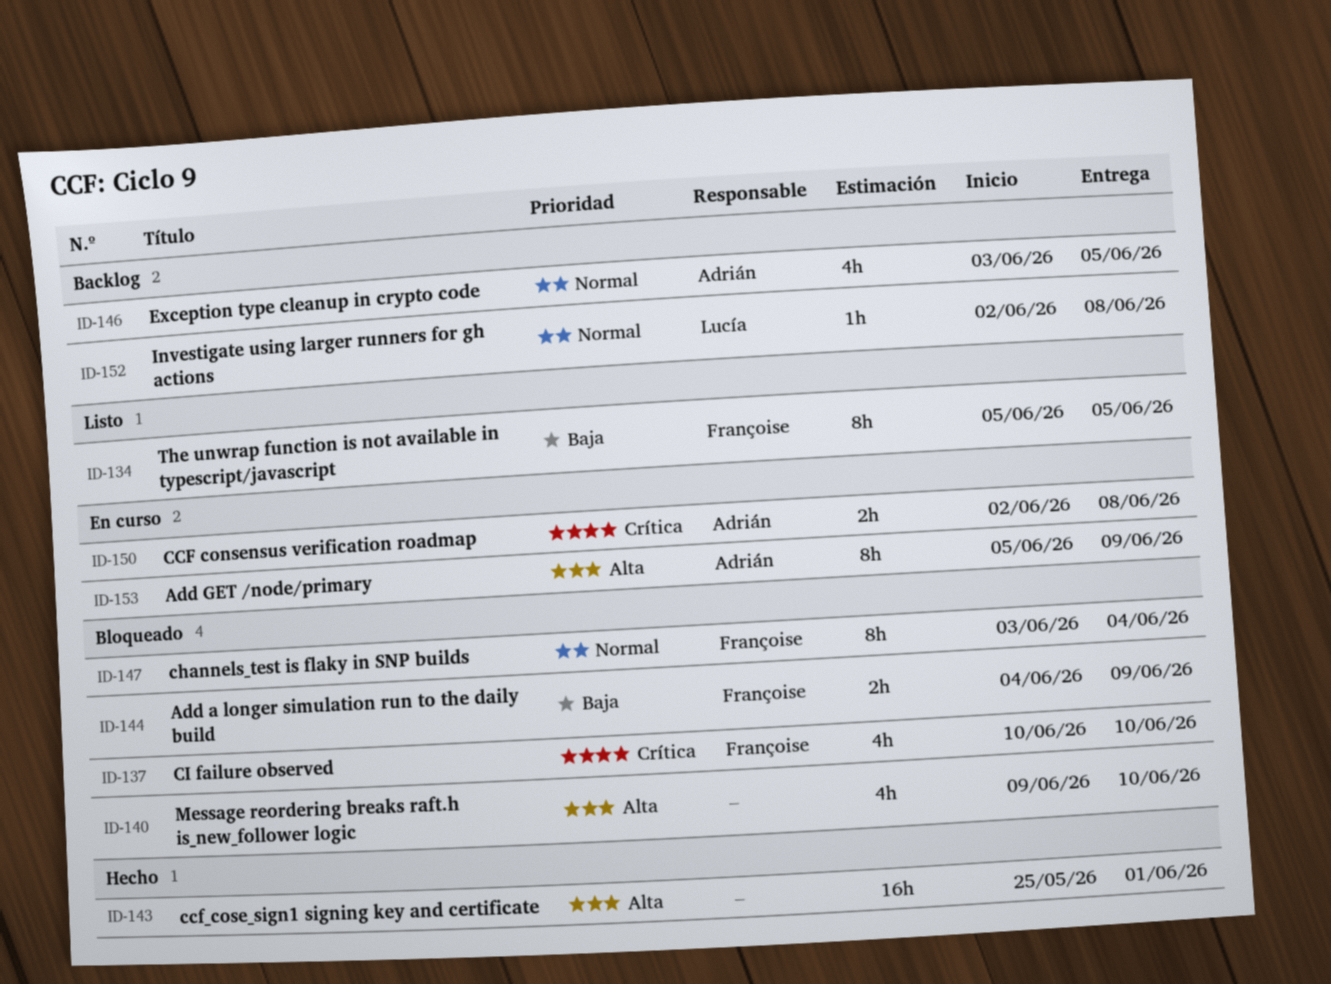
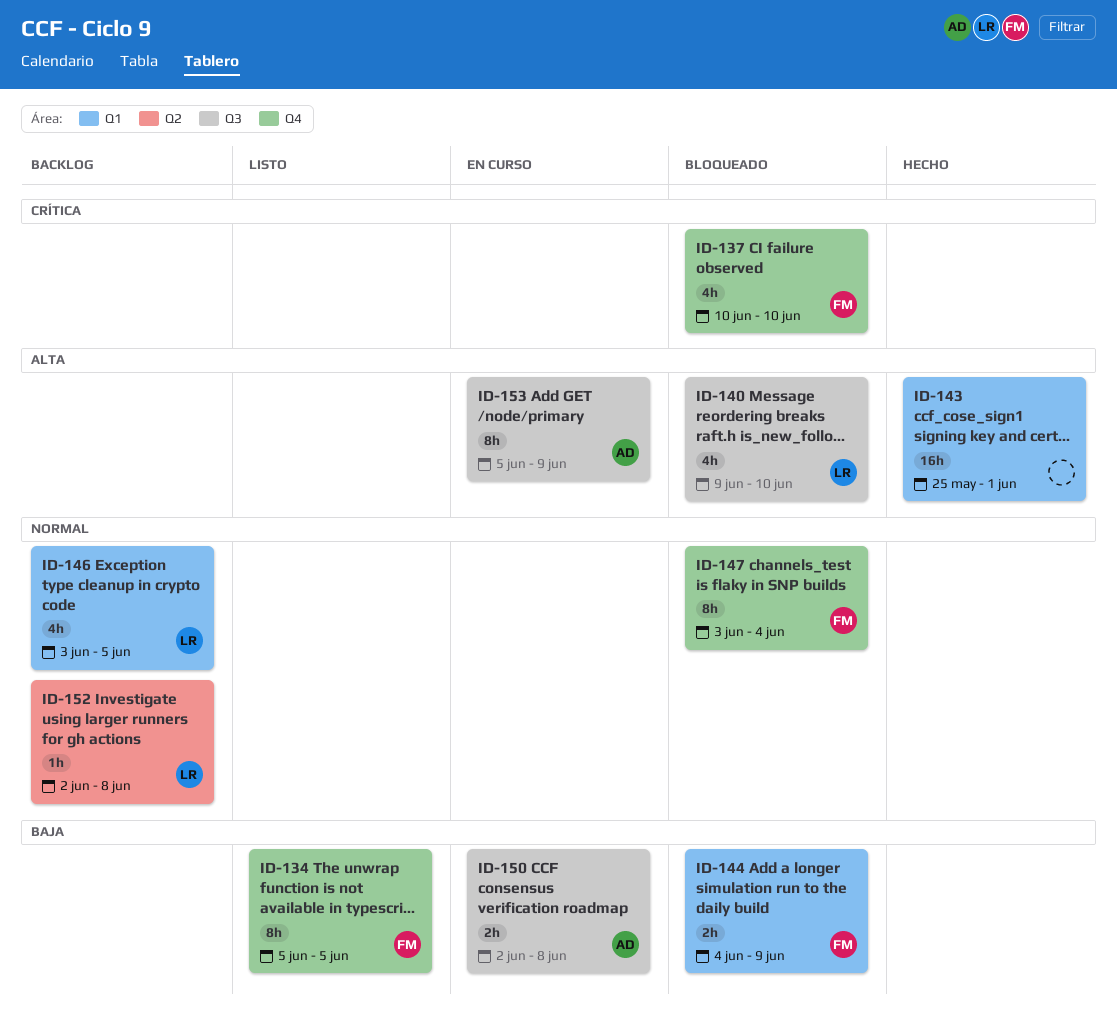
ID-140, owner: none -> Lucía
ID-146, owner: Adrián -> Lucía
ID-150, priority: Crítica -> Baja

